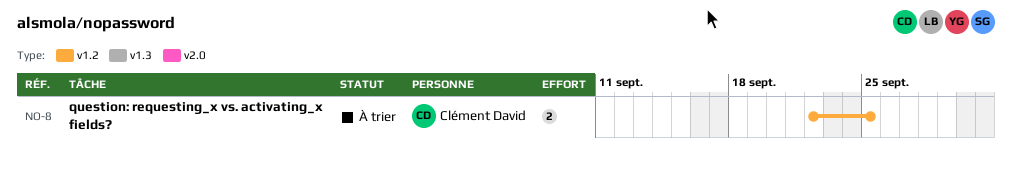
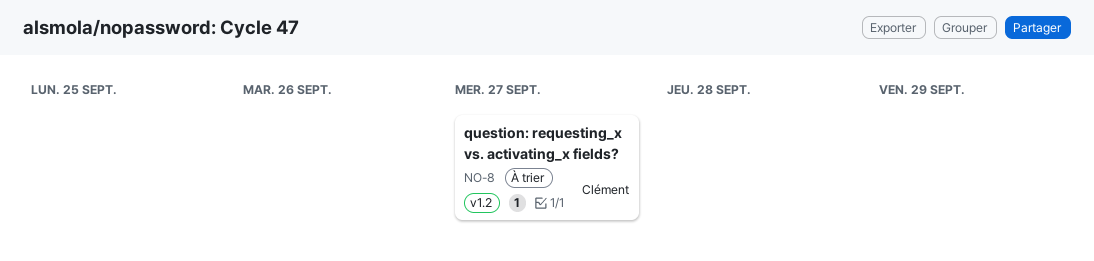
NO-8, estimate: 2 -> 1
NO-8, due: Sep 25 -> Sep 27

